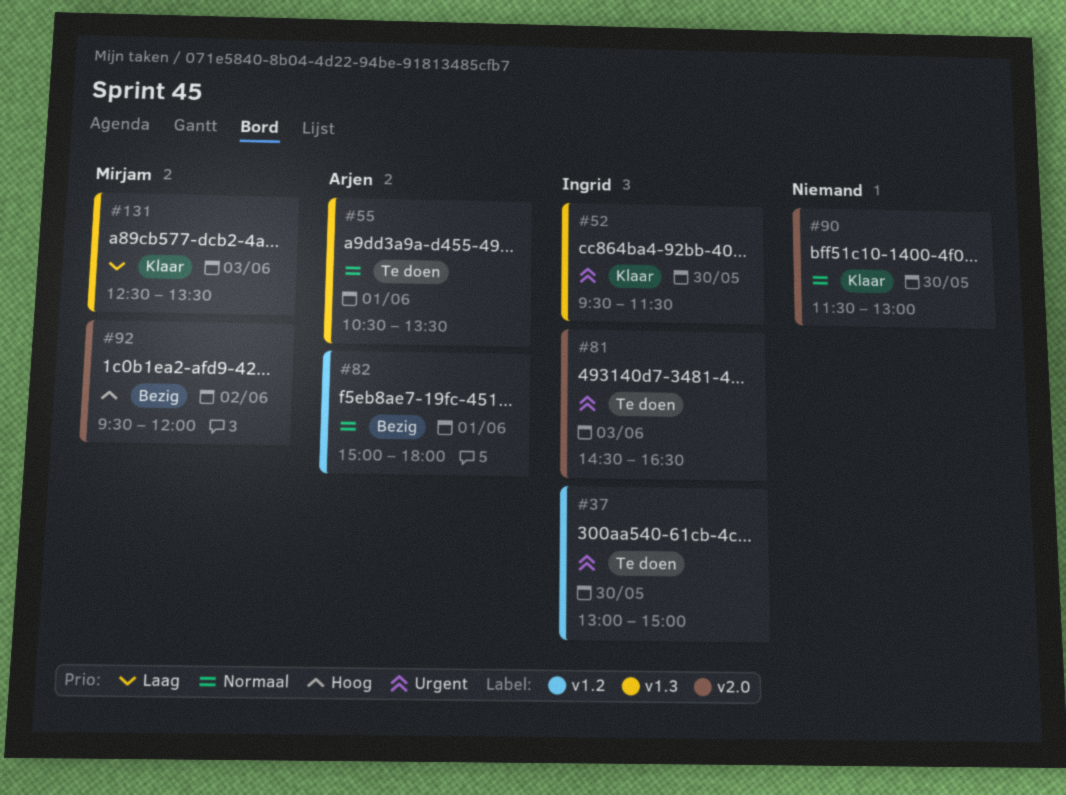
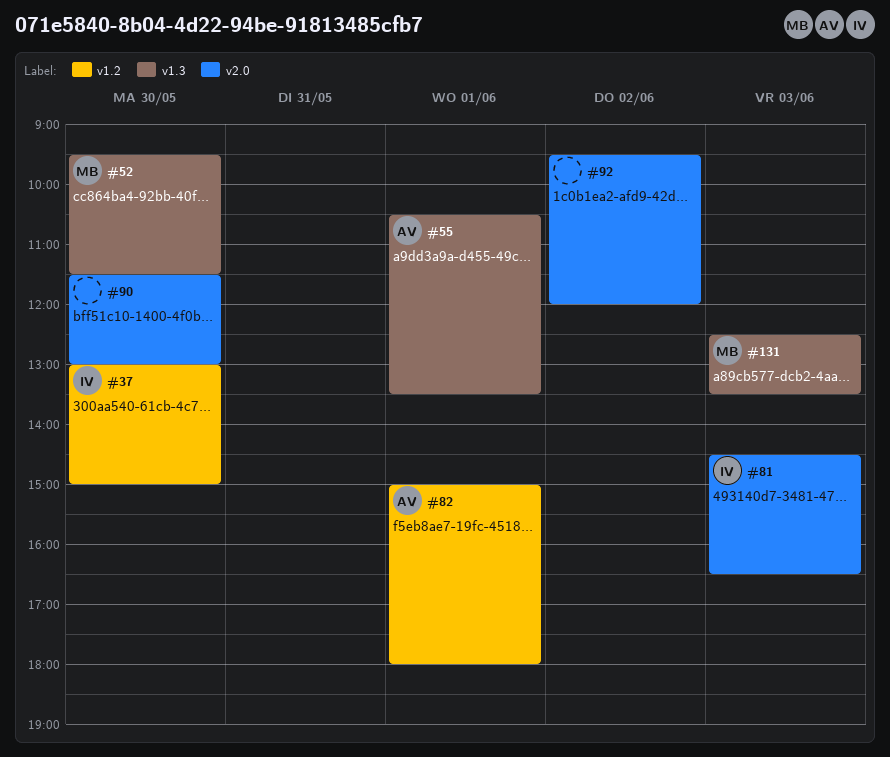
#52, owner: Ingrid -> Mirjam
#92, owner: Mirjam -> none

